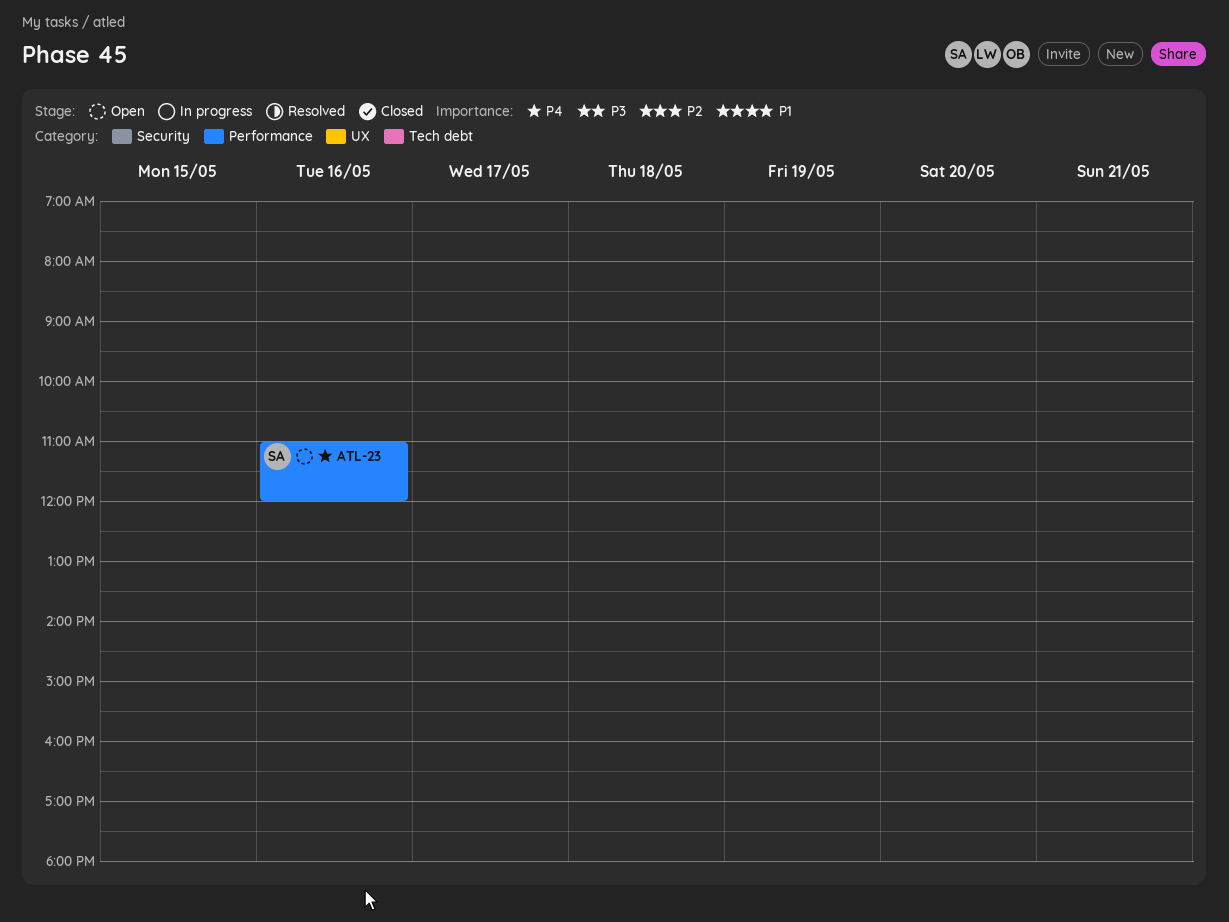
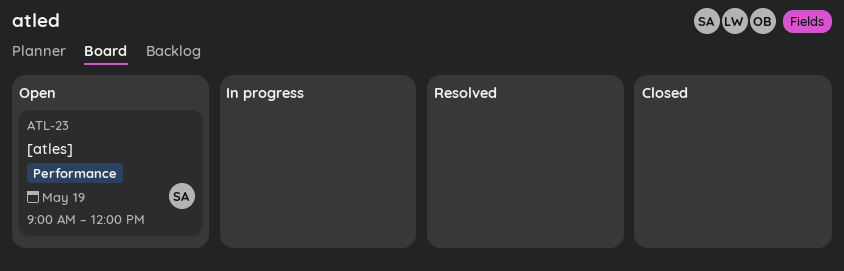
ATL-23, day: May 16 -> May 19
ATL-23, begins: 11:00 -> 09:00

